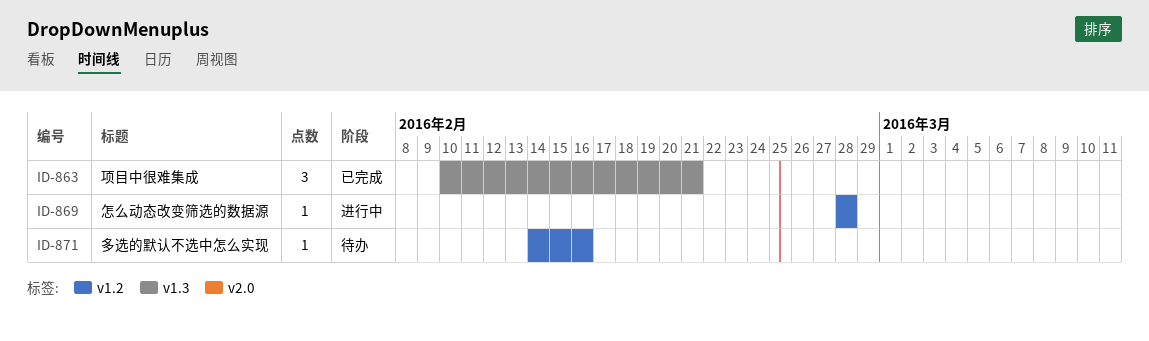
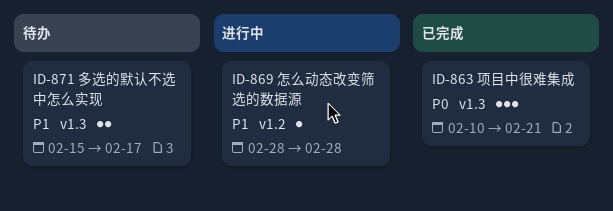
ID-871, label: v1.2 -> v1.3
ID-871, estimate: 1 -> 2
ID-871, start: Feb 14 -> Feb 15
ID-871, due: Feb 16 -> Feb 17

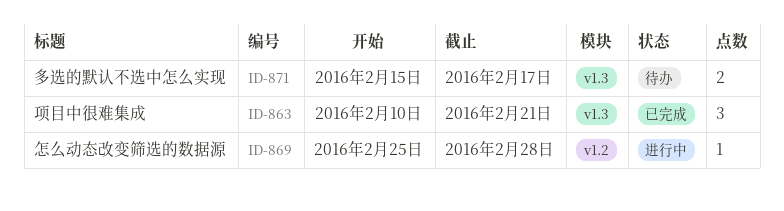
ID-869, start: Feb 28 -> Feb 25

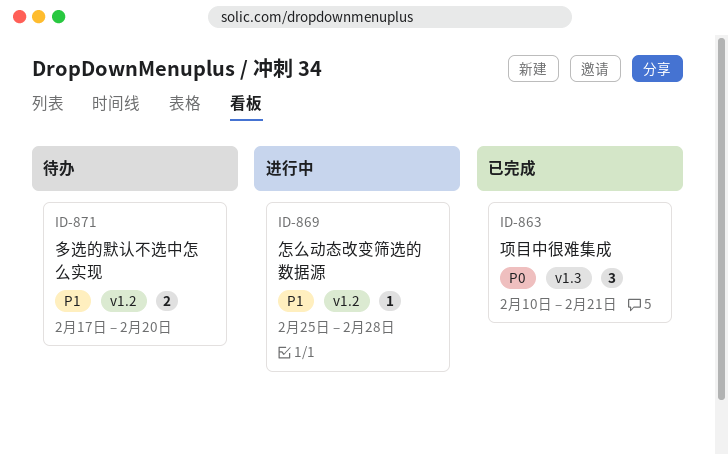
ID-871, label: v1.3 -> v1.2
ID-871, start: Feb 15 -> Feb 17
ID-871, due: Feb 17 -> Feb 20

